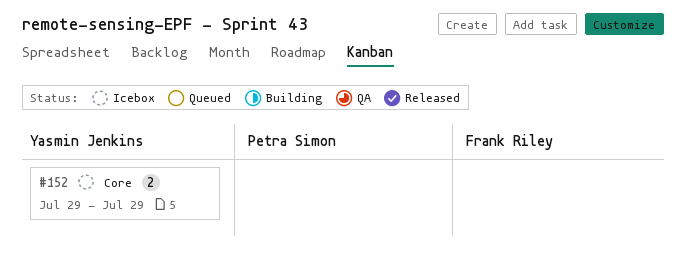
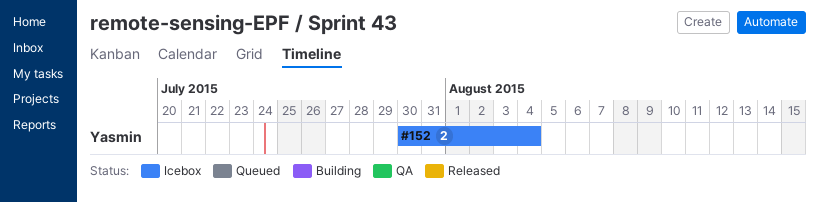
#152, start: Jul 29 -> Jul 30
#152, due: Jul 29 -> Aug 4

